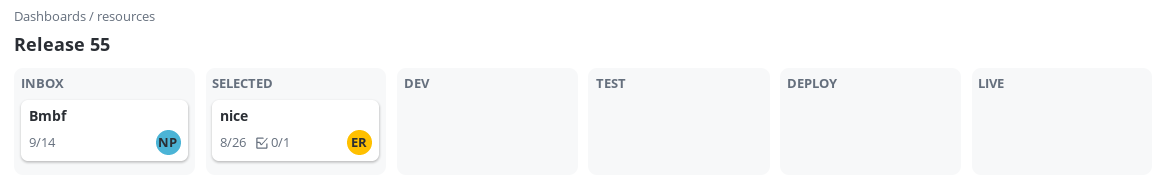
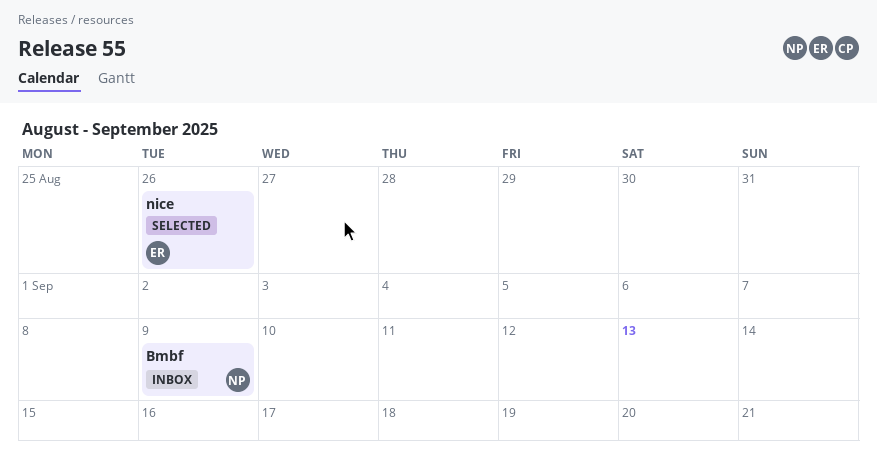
Bmbf, due: Sep 14 -> Sep 9

